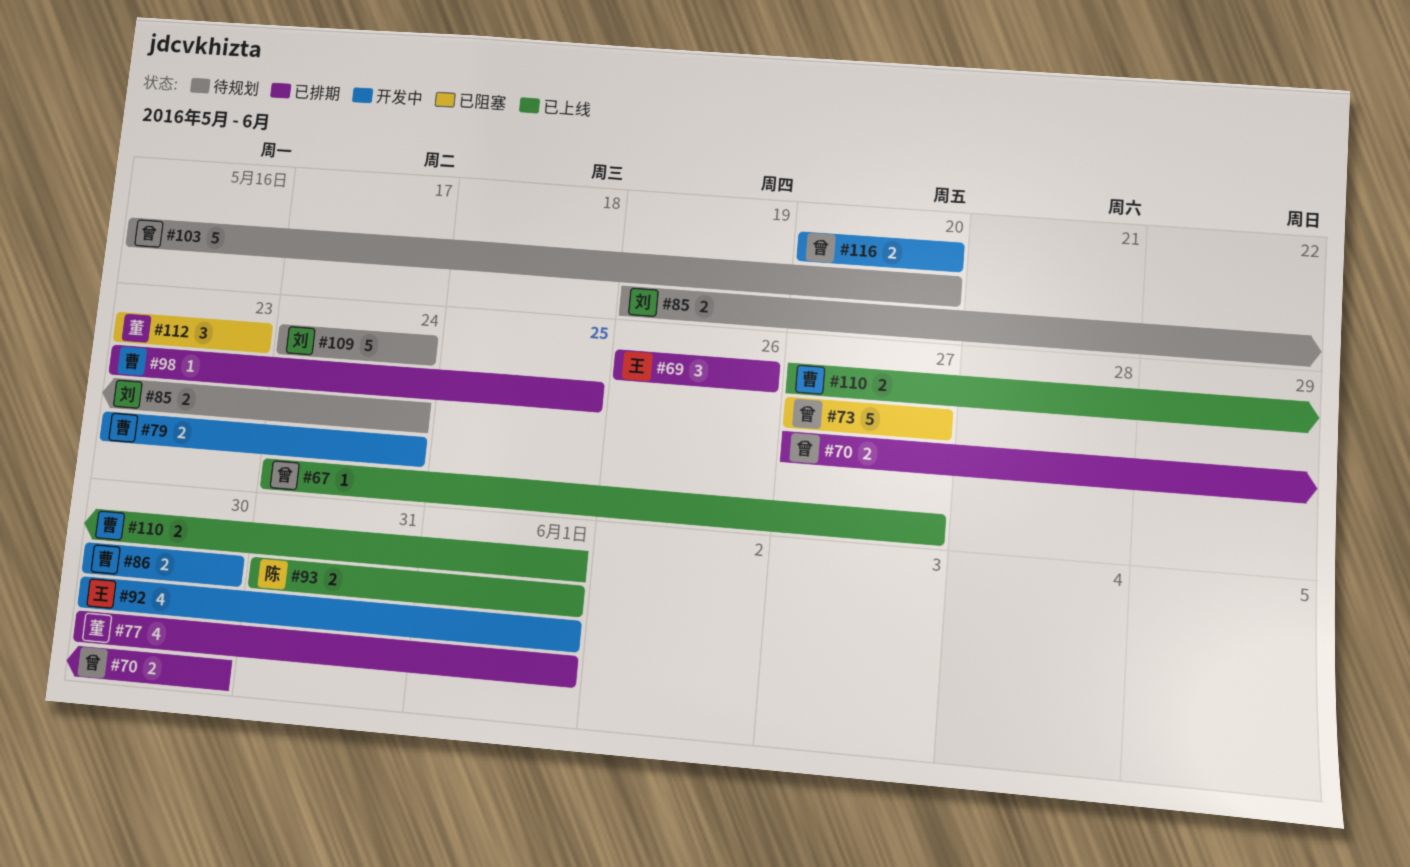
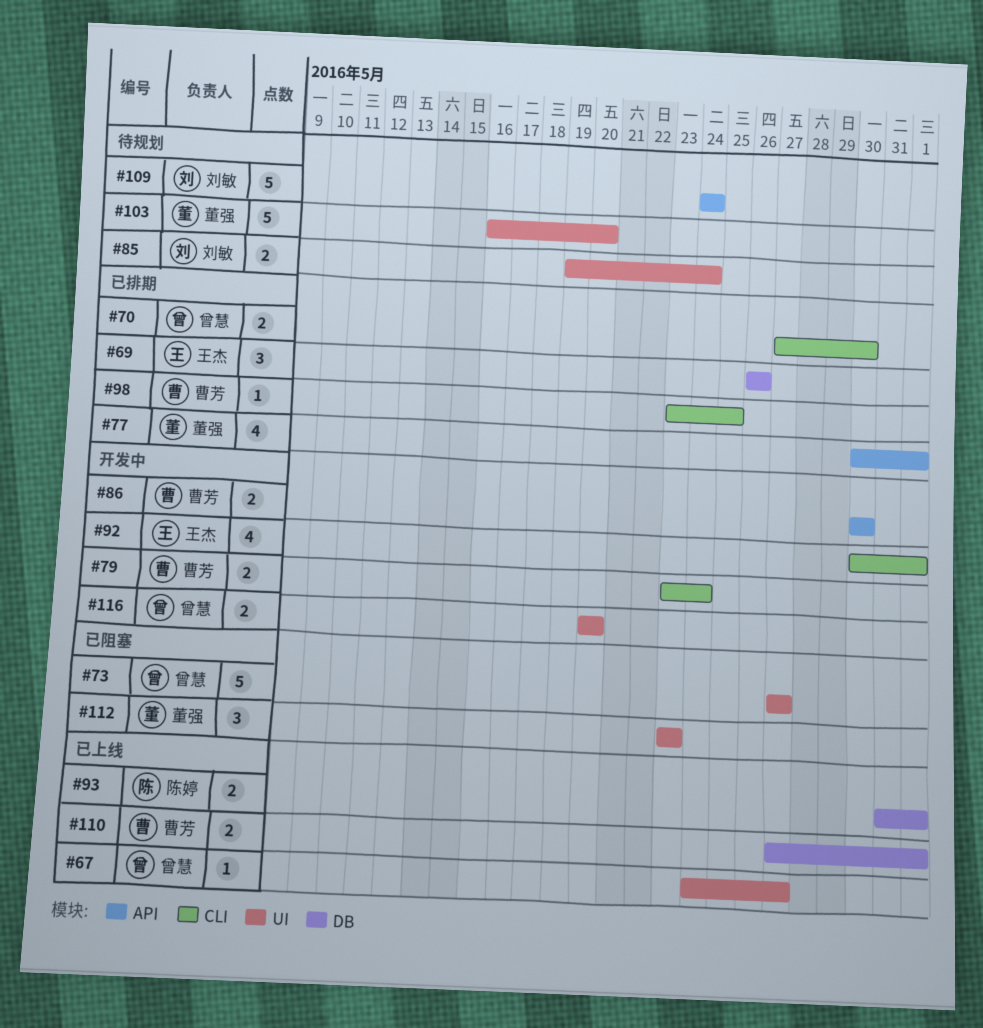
#103, owner: 曾慧 -> 董强

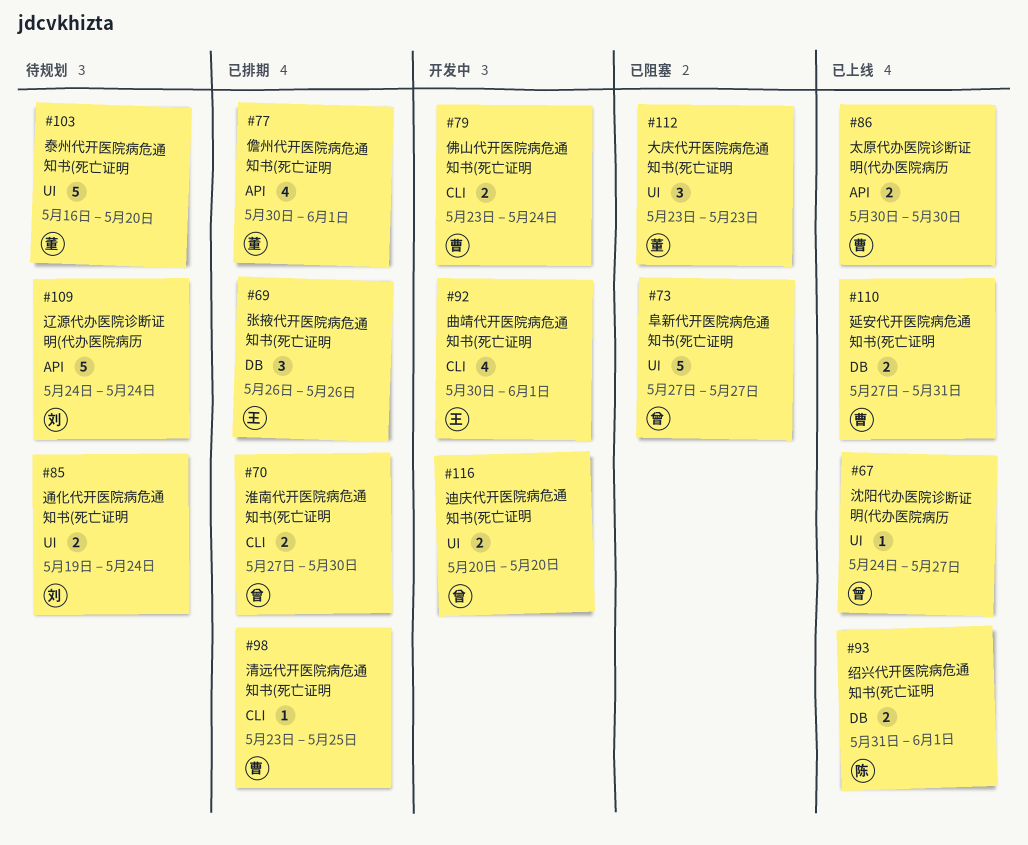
#86, status: 开发中 -> 已上线
#110, due: Jun 1 -> May 31

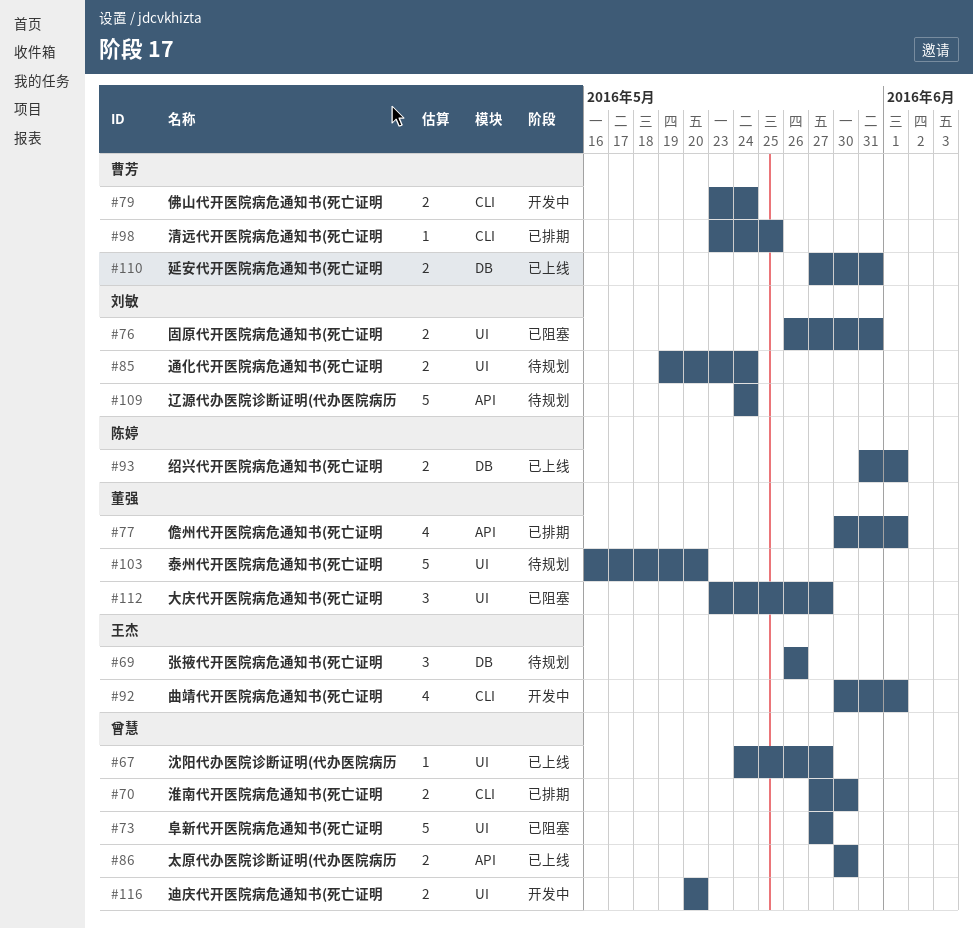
#69, status: 已排期 -> 待规划
#76: none -> present
#86, owner: 曹芳 -> 曾慧
#112, due: May 23 -> May 27

